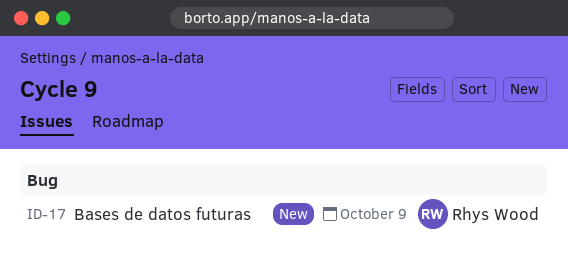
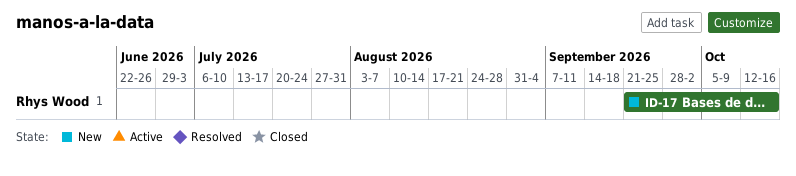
ID-17, due: Oct 9 -> Oct 16

